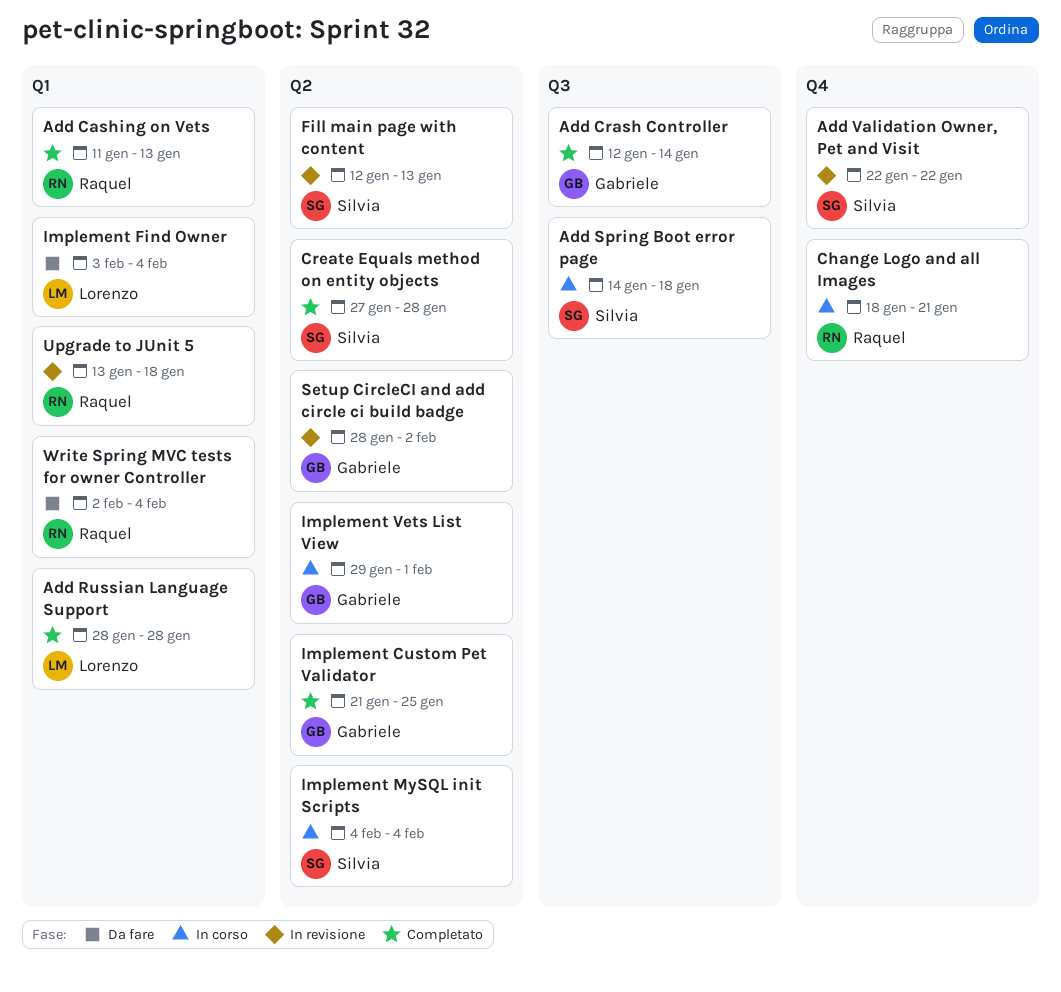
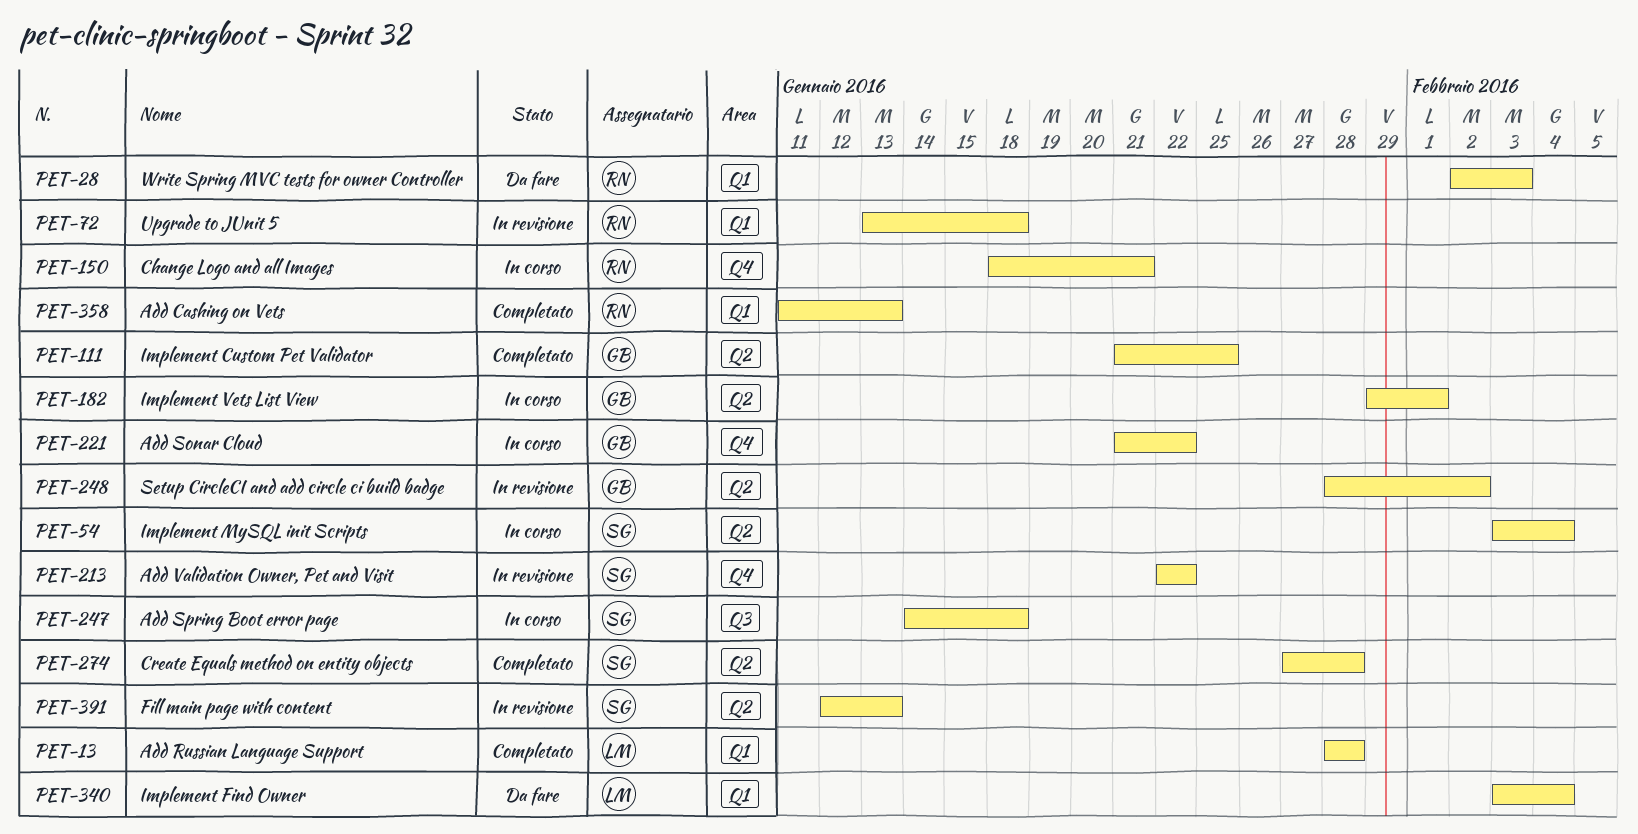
Add Crash Controller: present -> none
Add Sonar Cloud: none -> present
Implement MySQL init Scripts, start: Feb 4 -> Feb 3
Write Spring MVC tests for owner Controller, due: Feb 4 -> Feb 3

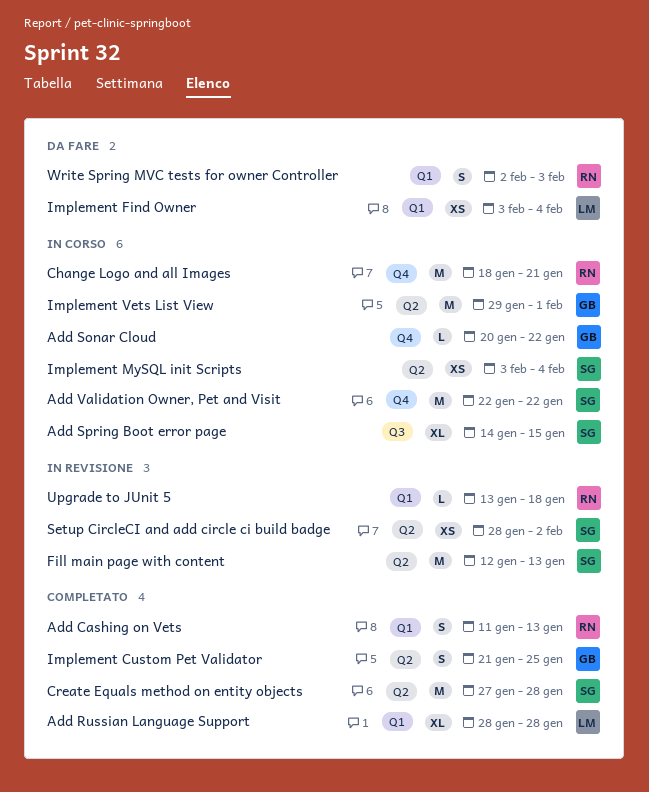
Add Sonar Cloud, start: Jan 21 -> Jan 20
Add Spring Boot error page, due: Jan 18 -> Jan 15
Add Validation Owner, Pet and Visit, status: In revisione -> In corso
Setup CircleCI and add circle ci build badge, owner: GB -> SG

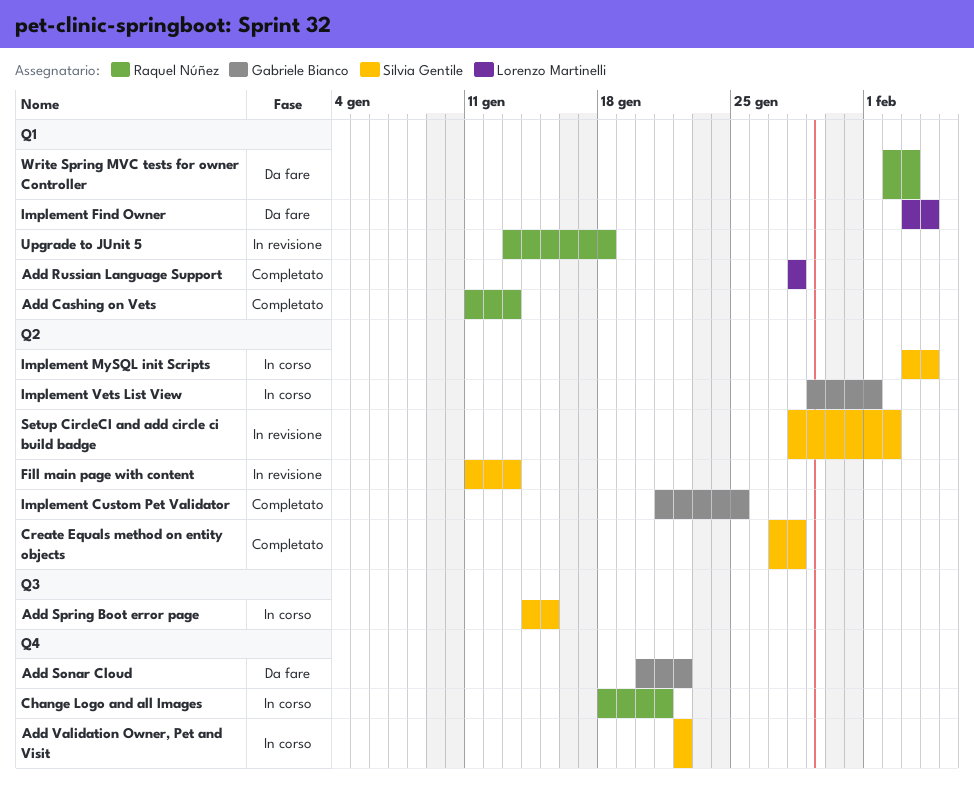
Add Sonar Cloud, status: In corso -> Da fare
Fill main page with content, start: Jan 12 -> Jan 11

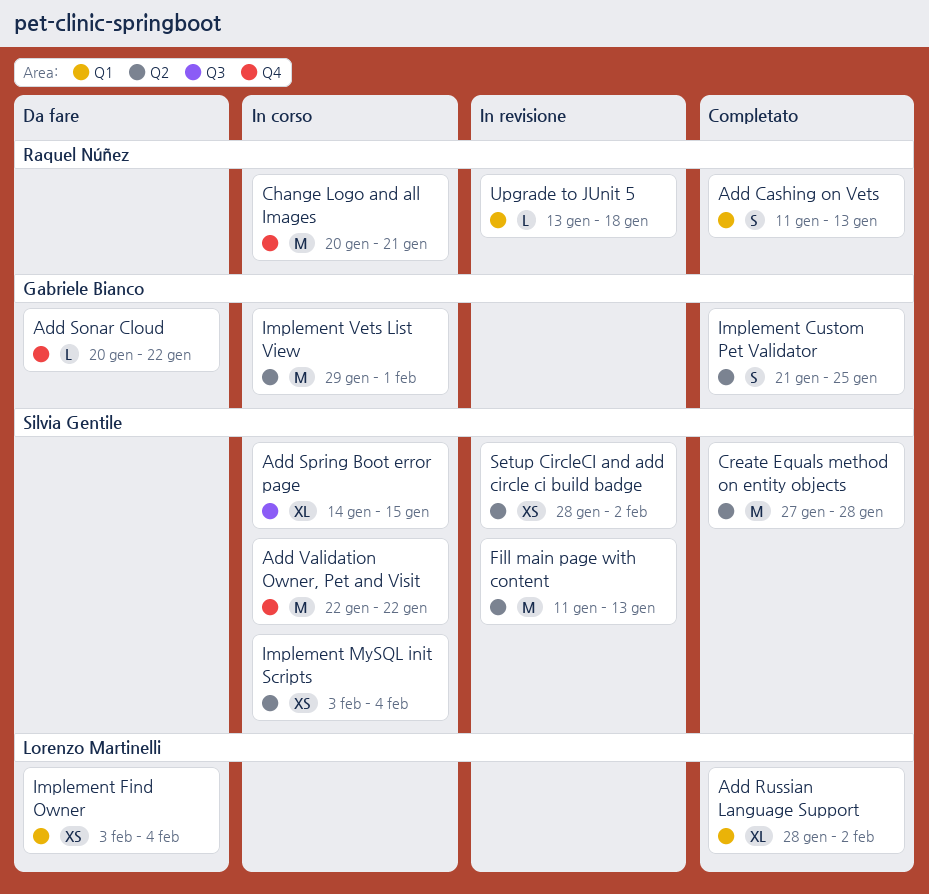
Add Russian Language Support, due: Jan 28 -> Feb 2
Change Logo and all Images, start: Jan 18 -> Jan 20
Write Spring MVC tests for owner Controller: present -> none

